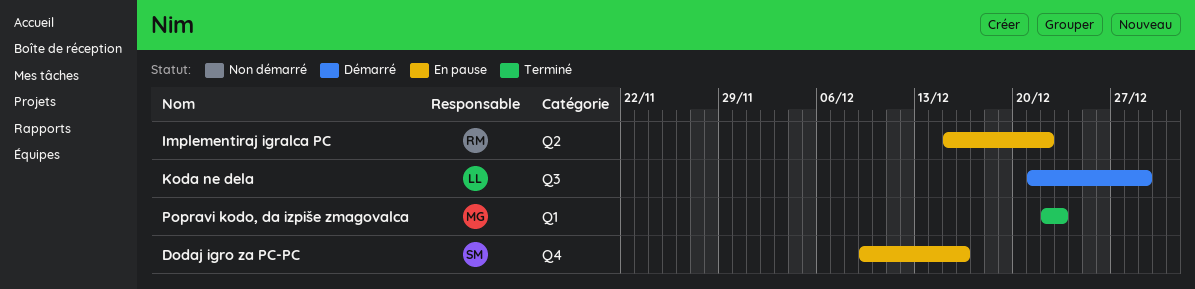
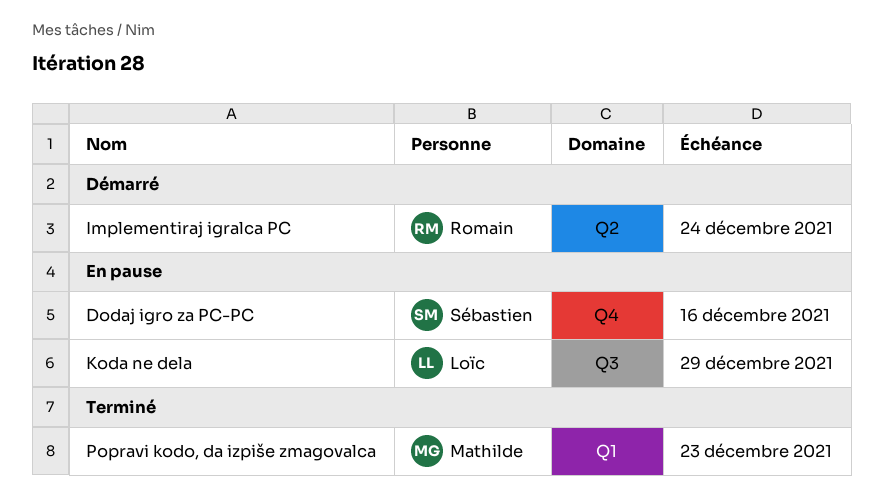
Implementiraj igralca PC, status: En pause -> Démarré
Implementiraj igralca PC, due: Dec 22 -> Dec 24
Koda ne dela, status: Démarré -> En pause

